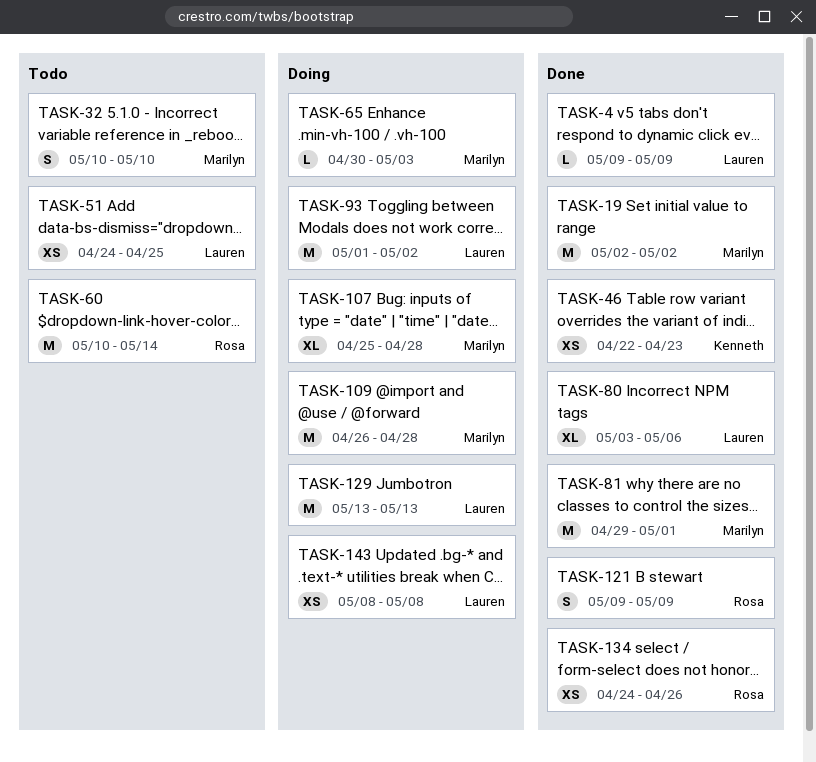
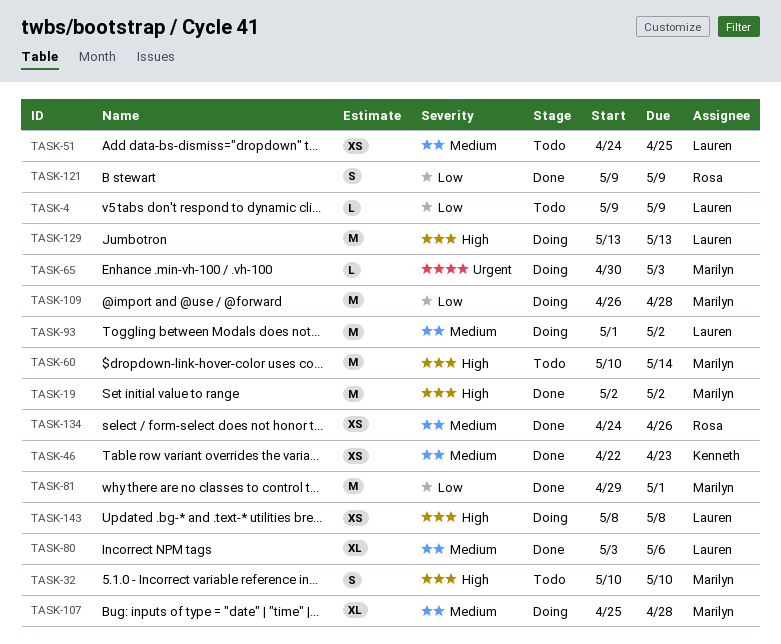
TASK-4, status: Done -> Todo
TASK-60, owner: Rosa -> Marilyn

